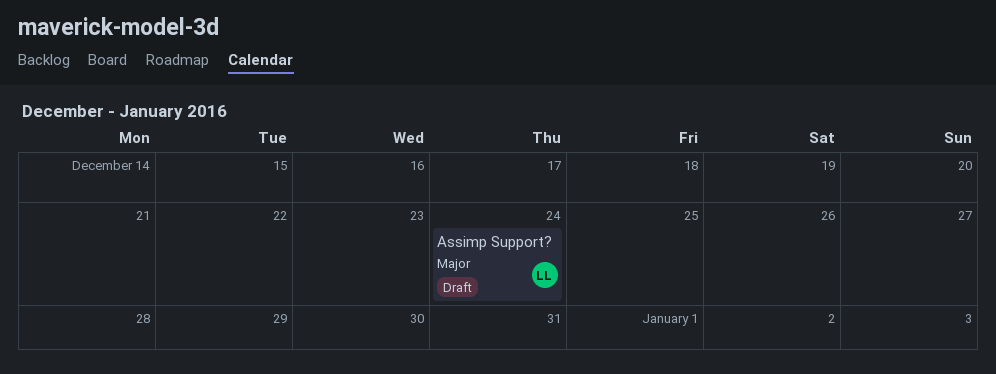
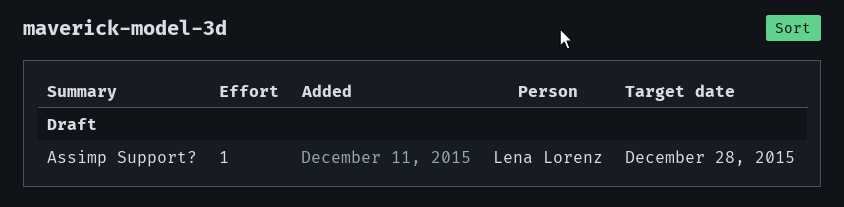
Assimp Support?, due: Dec 24 -> Dec 28

